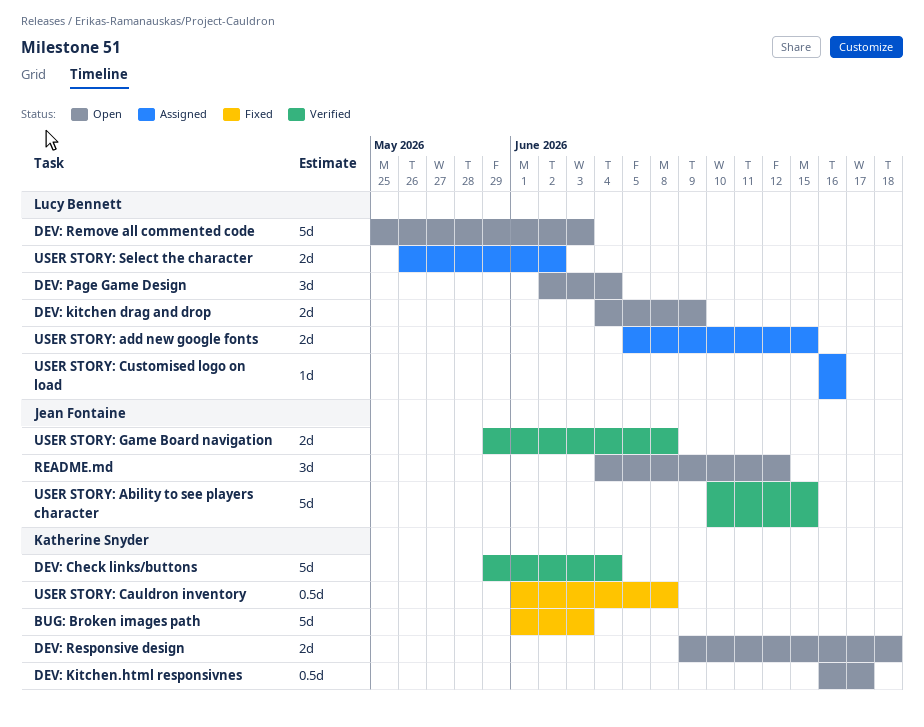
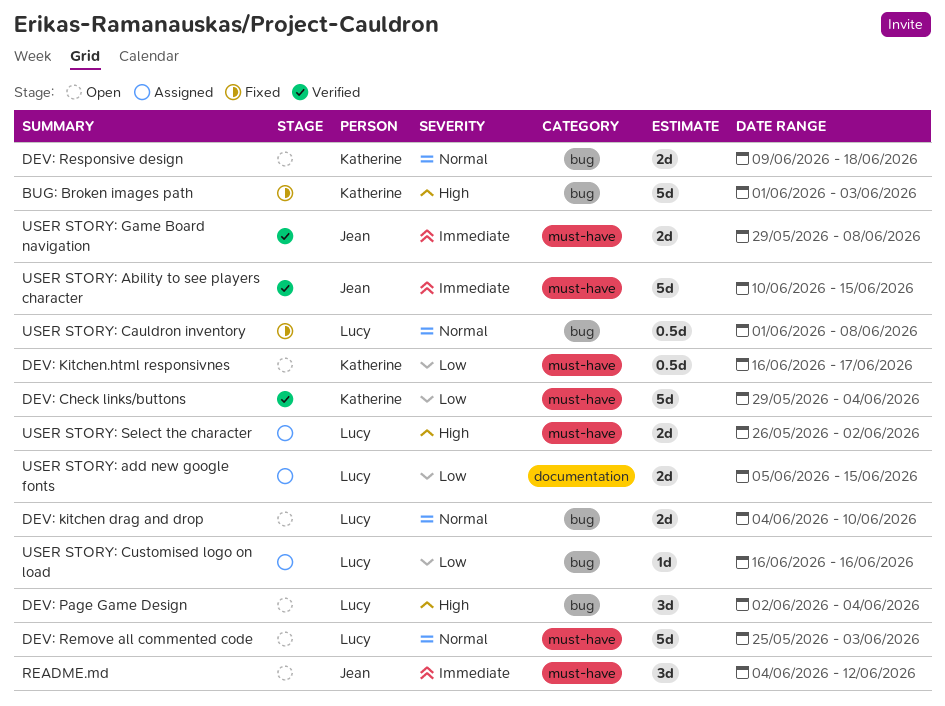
DEV: kitchen drag and drop, due: Jun 9 -> Jun 10
USER STORY: Cauldron inventory, owner: Katherine Snyder -> Lucy Bennett

